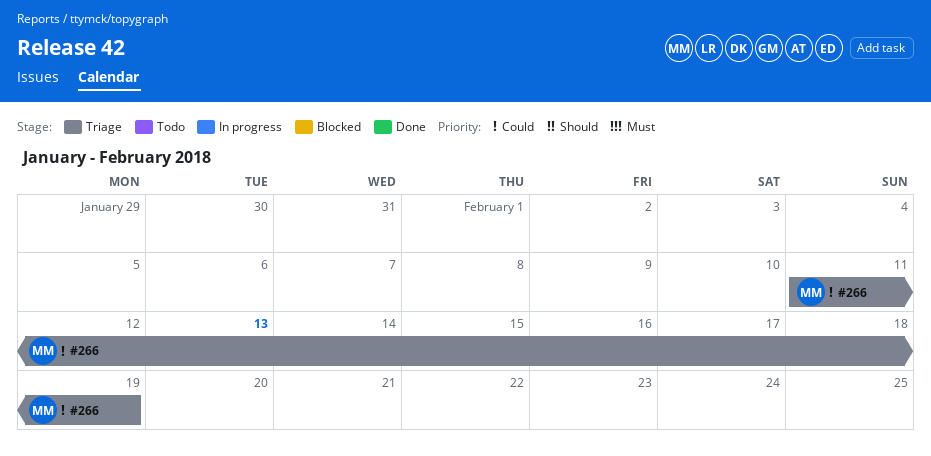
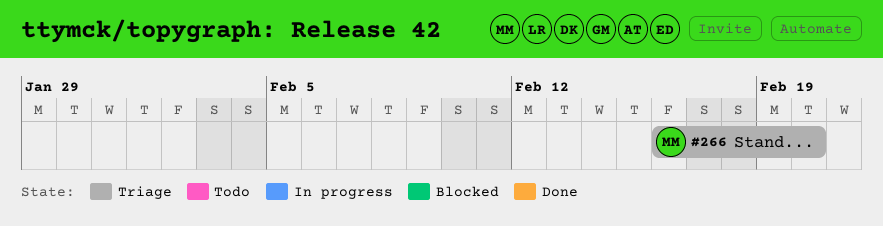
#266, start: Feb 11 -> Feb 16
#266, due: Feb 19 -> Feb 20

